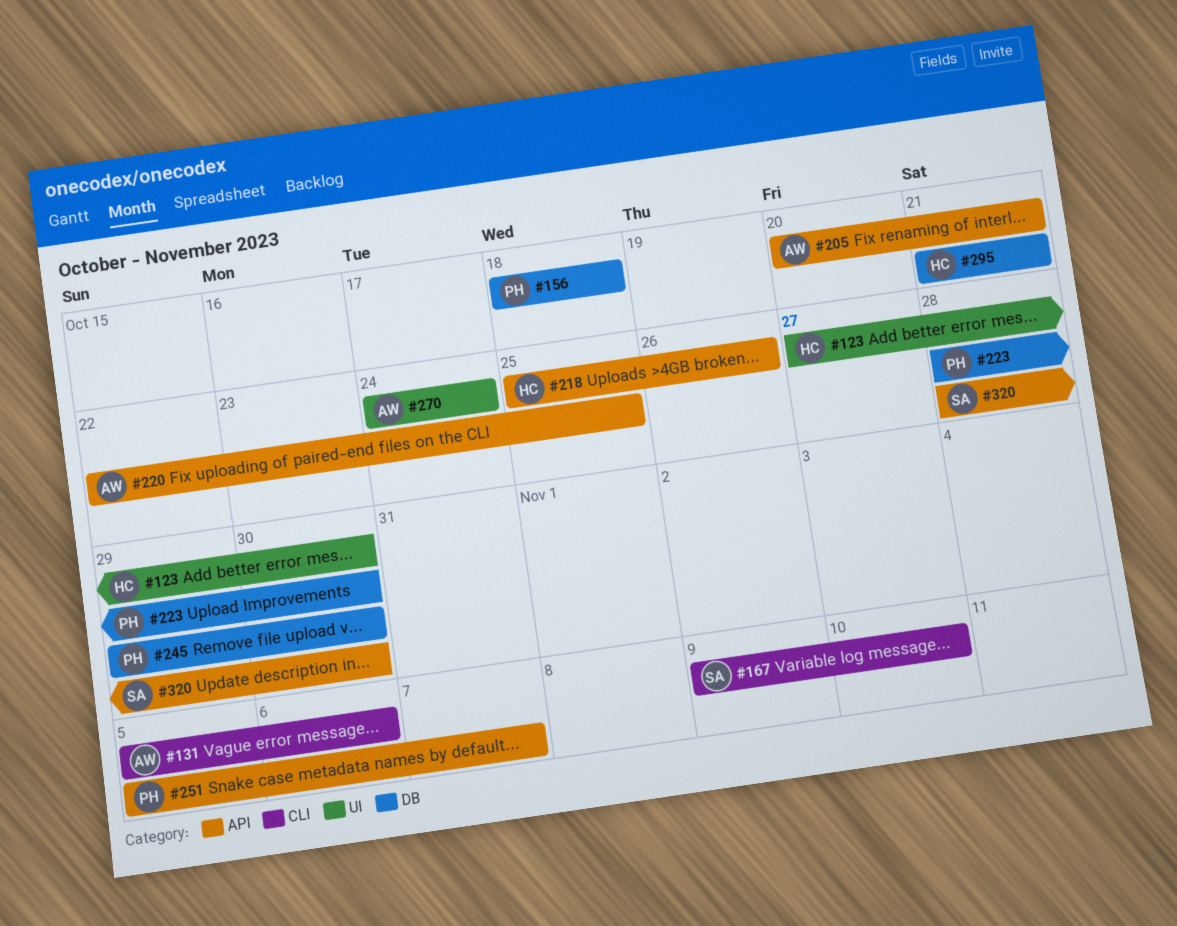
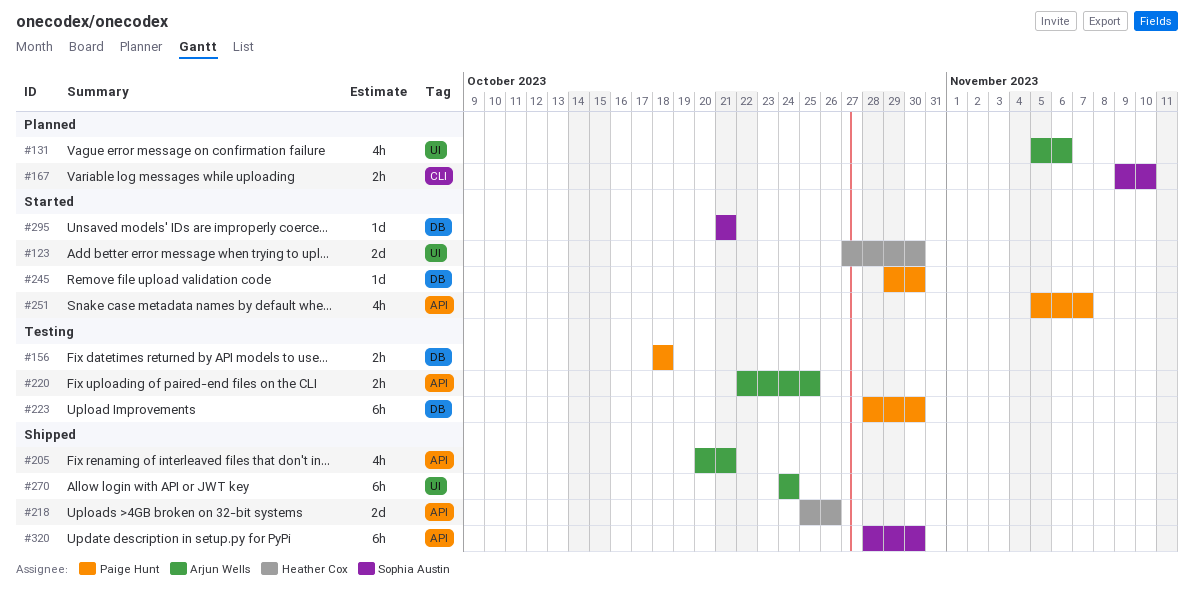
#131, label: CLI -> UI
#295, owner: Heather Cox -> Sophia Austin

